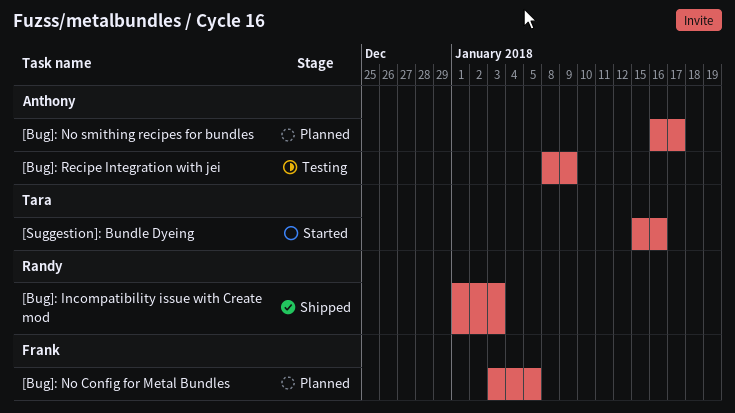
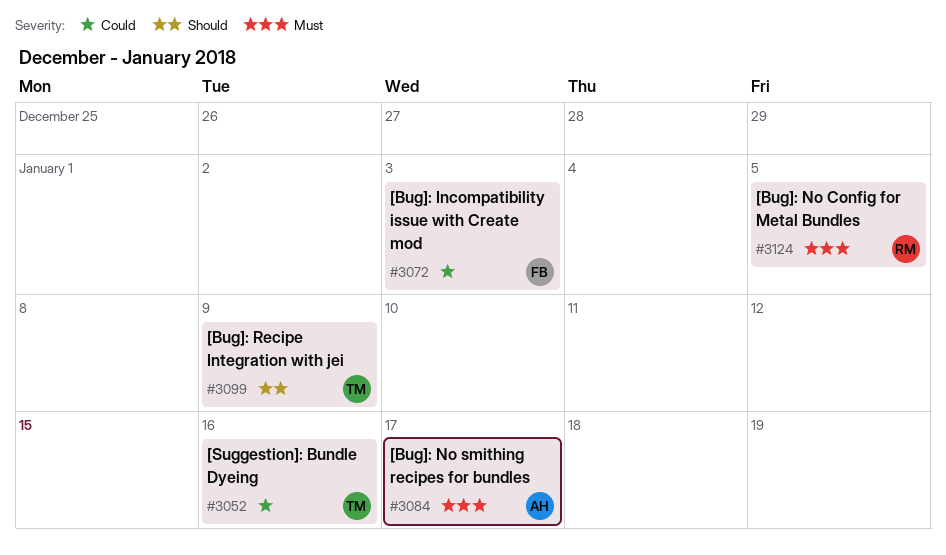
[Bug]: Incompatibility issue with Create mod, owner: Randy -> Frank
[Bug]: No Config for Metal Bundles, owner: Frank -> Randy
[Bug]: Recipe Integration with jei, owner: Anthony -> Tara

